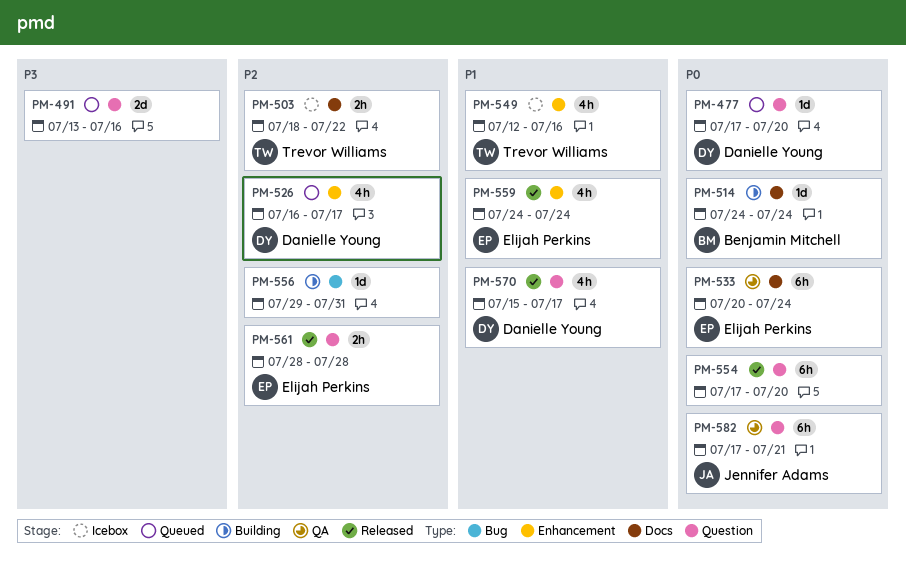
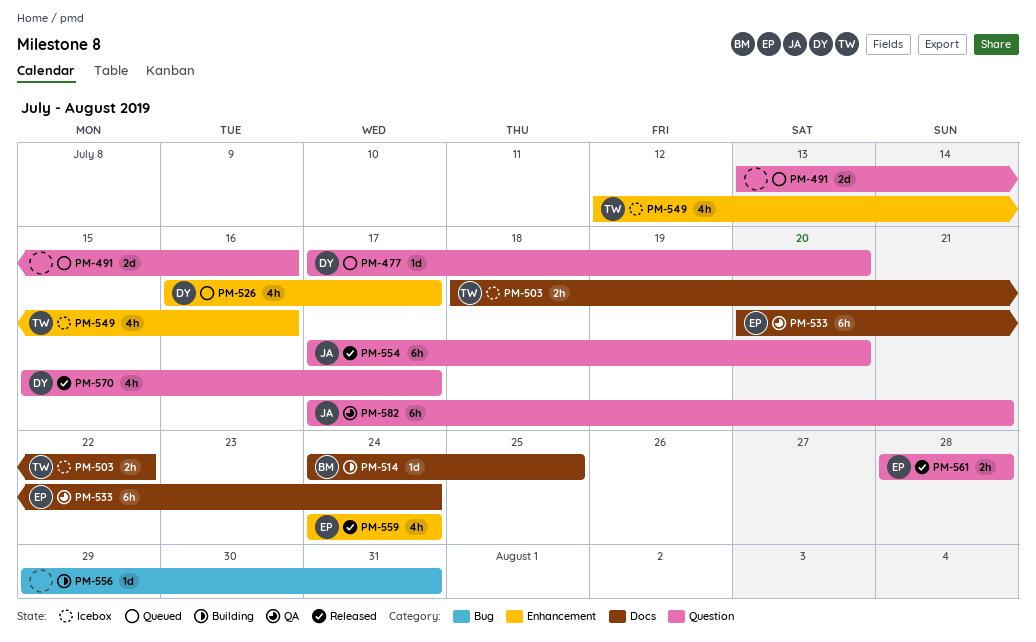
PM-514, due: Jul 24 -> Jul 25
PM-554, owner: none -> Jennifer Adams

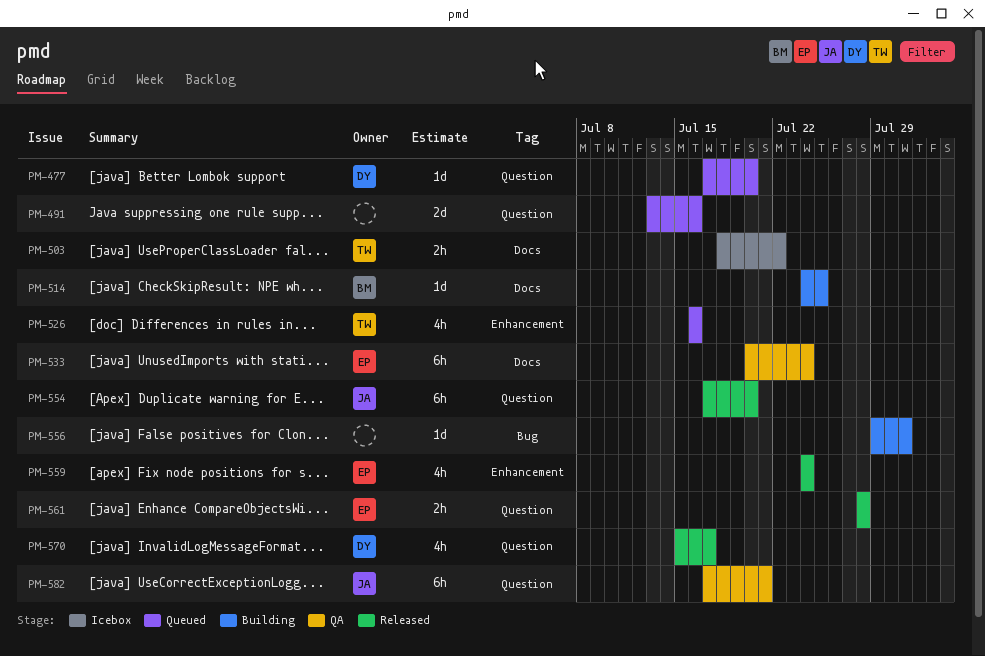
PM-526, owner: DY -> TW
PM-526, due: Jul 17 -> Jul 16
PM-549: present -> none

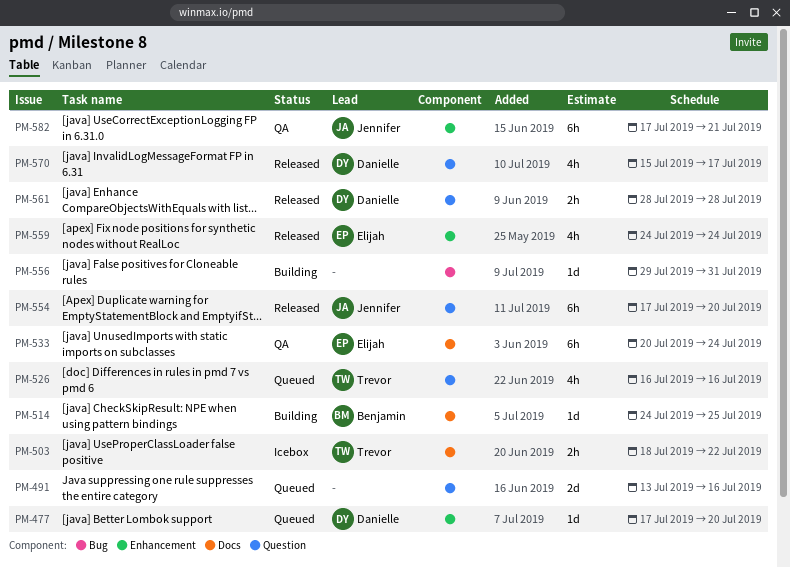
PM-477, label: Question -> Enhancement
PM-526, label: Enhancement -> Question
PM-561, owner: Elijah -> Danielle
PM-582, label: Question -> Enhancement

